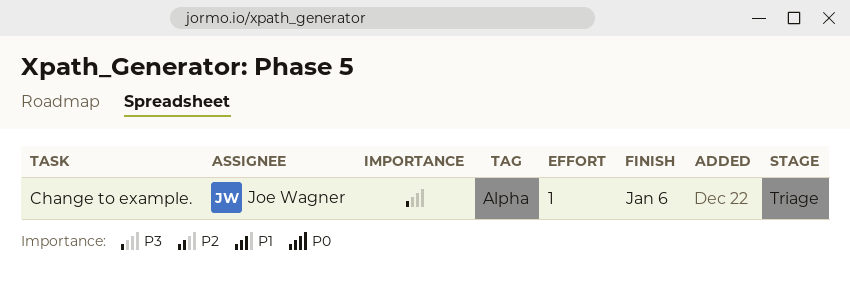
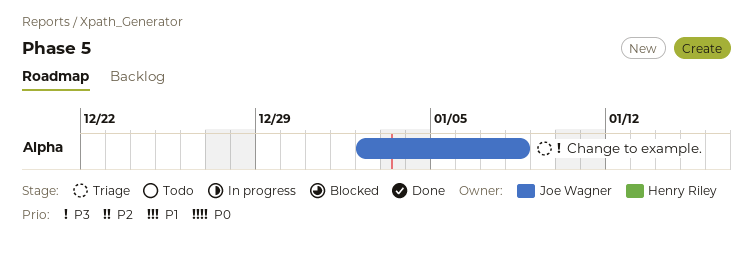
Change to example., due: Jan 6 -> Jan 8

